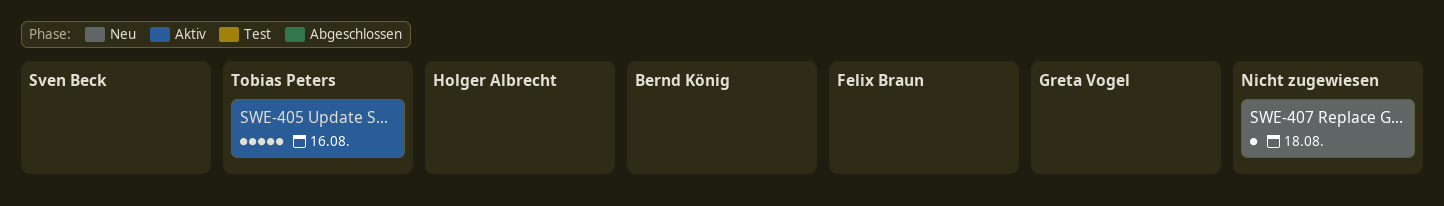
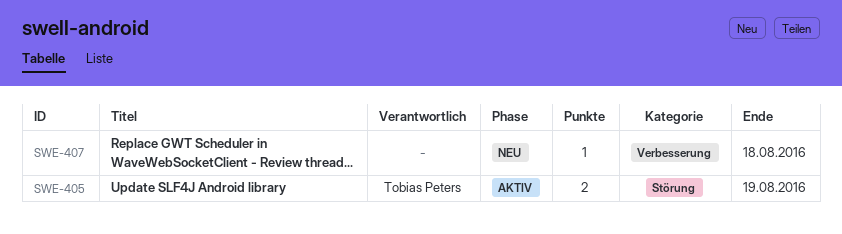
SWE-405, estimate: 5 -> 2
SWE-405, due: Aug 16 -> Aug 19

